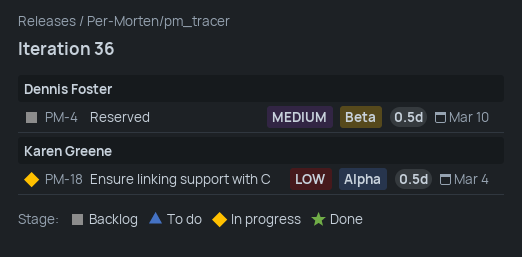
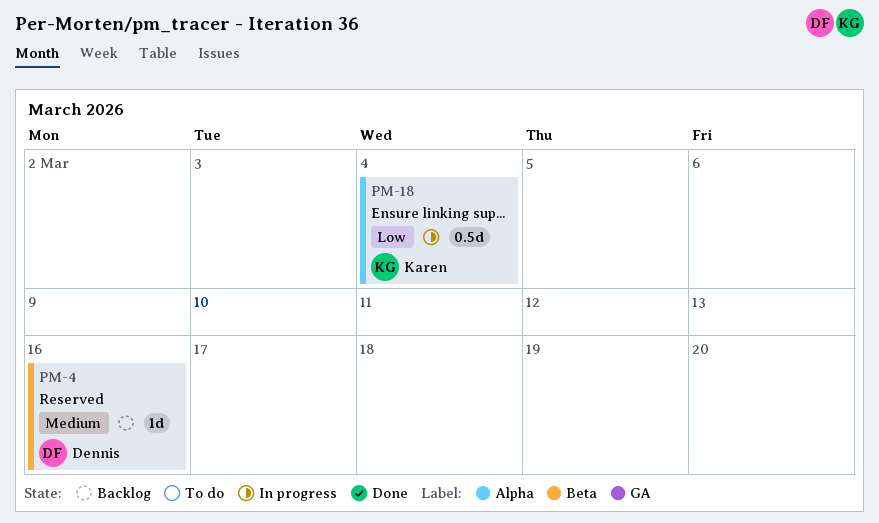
PM-4, estimate: 0.5d -> 1d
PM-4, due: Mar 10 -> Mar 16

